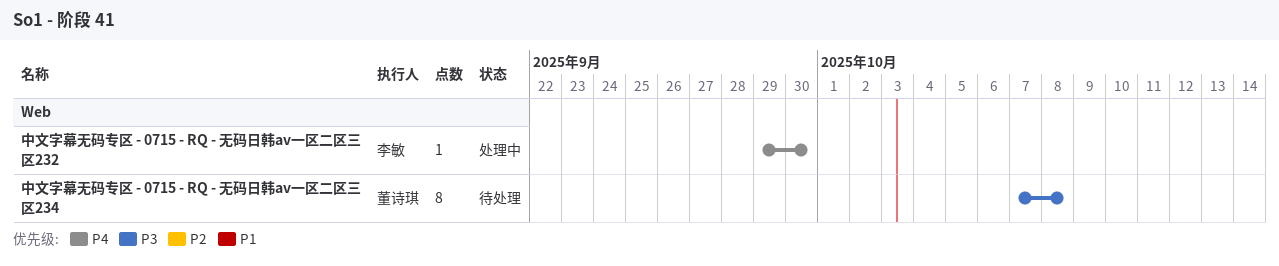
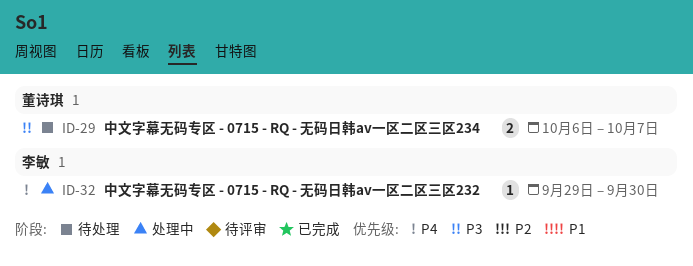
中文字幕无码专区 - 0715 - RQ - 无码日韩av一区二区三区234, estimate: 8 -> 2
中文字幕无码专区 - 0715 - RQ - 无码日韩av一区二区三区234, start: Oct 7 -> Oct 6
中文字幕无码专区 - 0715 - RQ - 无码日韩av一区二区三区234, due: Oct 8 -> Oct 7

